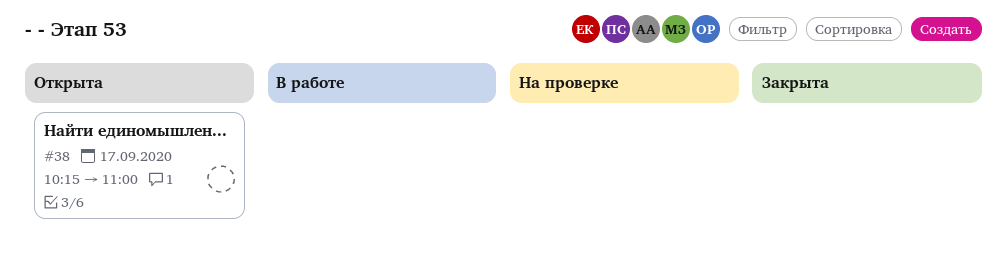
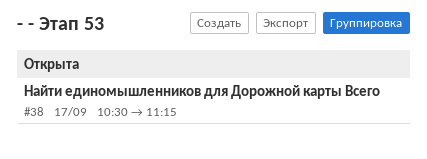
#38, begins: 10:15 -> 10:30
#38, ends: 11:00 -> 11:15

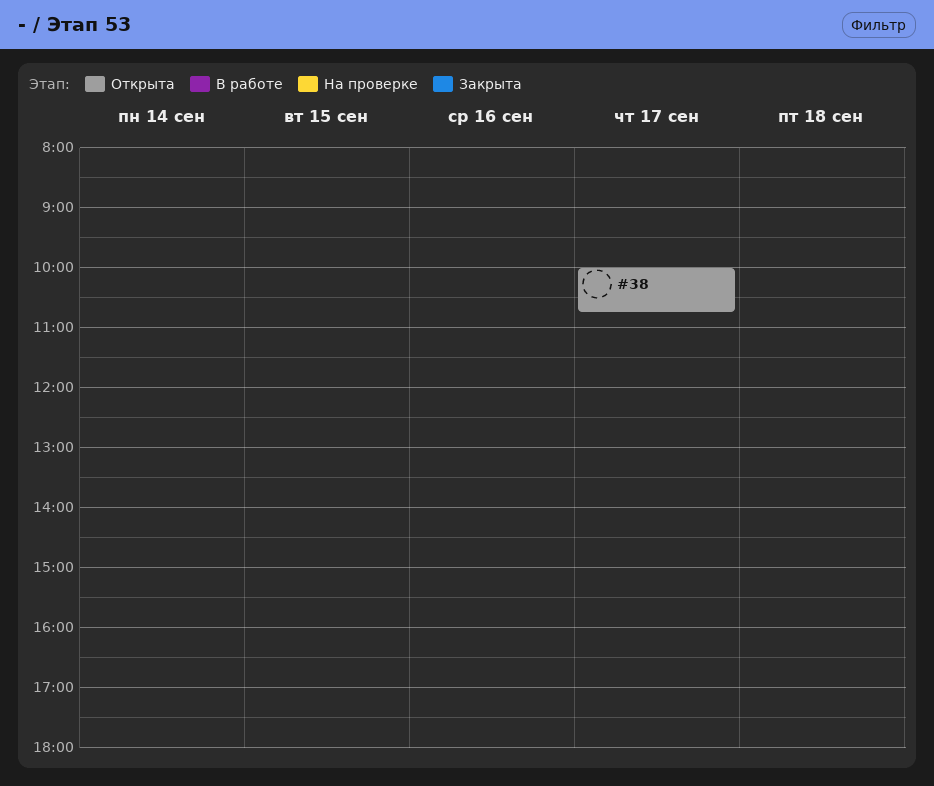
#38, begins: 10:30 -> 10:00
#38, ends: 11:15 -> 10:45

